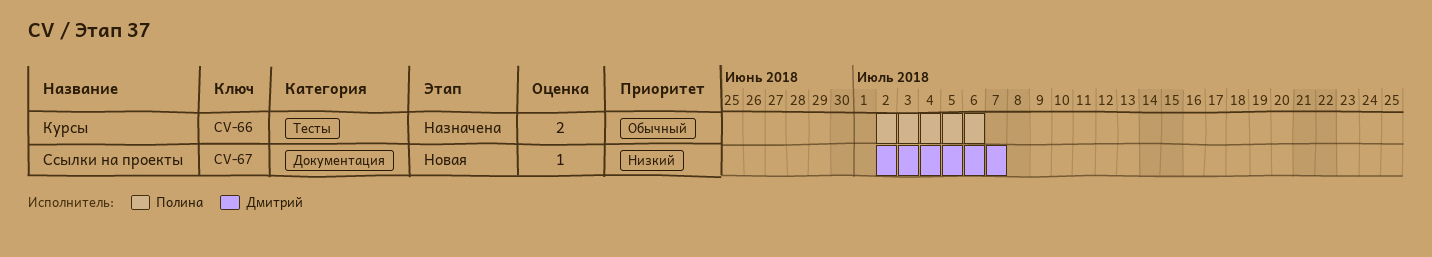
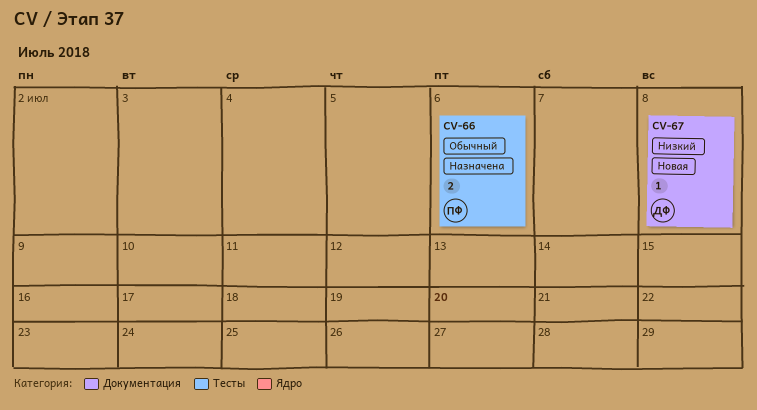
CV-67, due: Jul 7 -> Jul 8

